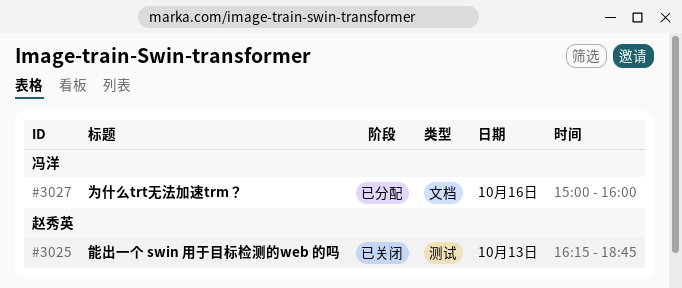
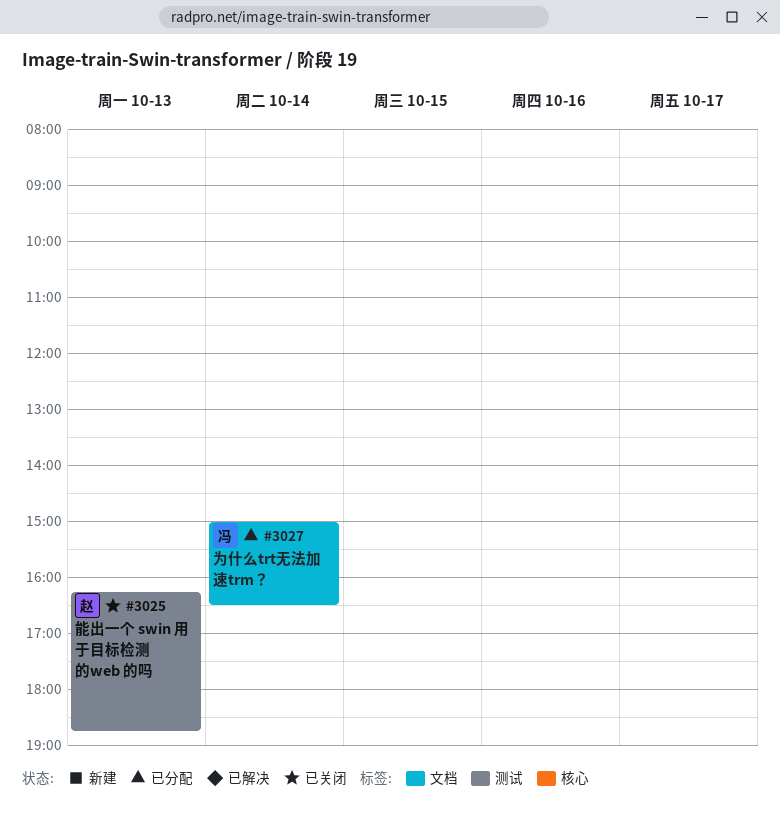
#3027, day: Oct 16 -> Oct 14
#3027, ends: 16:00 -> 16:30

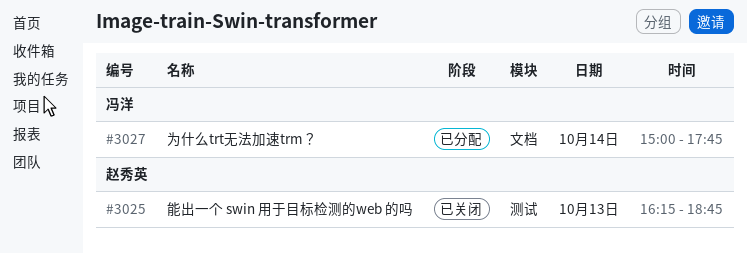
#3027, ends: 16:30 -> 17:45

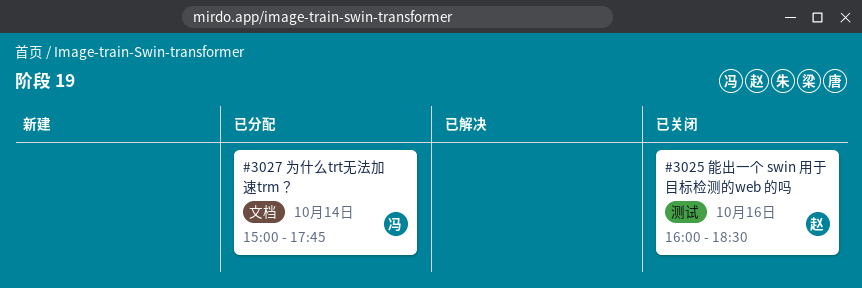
#3025, day: Oct 13 -> Oct 16
#3025, begins: 16:15 -> 16:00
#3025, ends: 18:45 -> 18:30

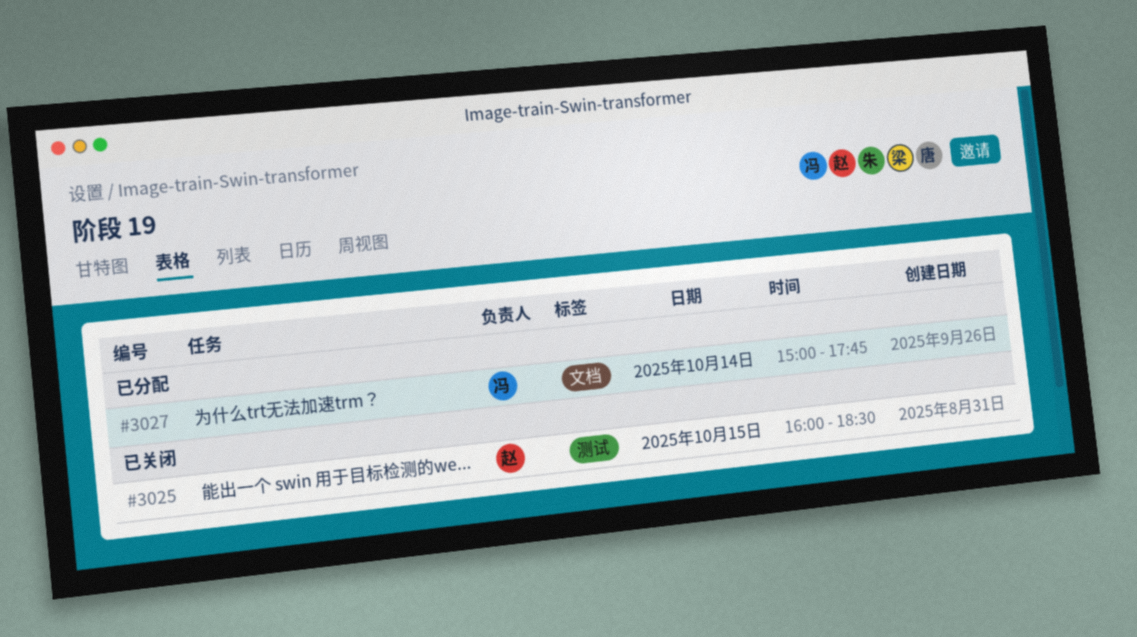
#3025, day: Oct 16 -> Oct 15

